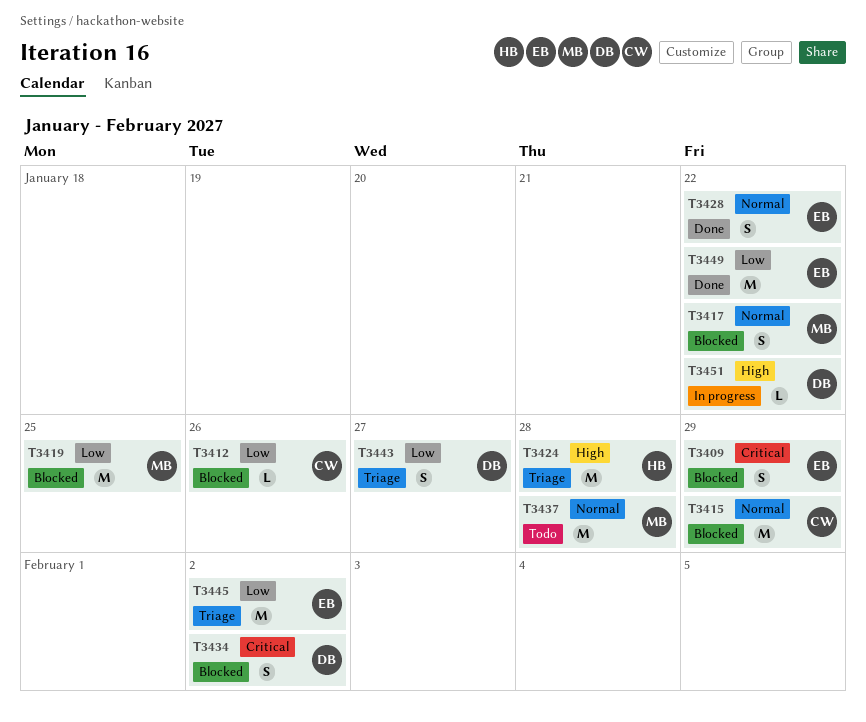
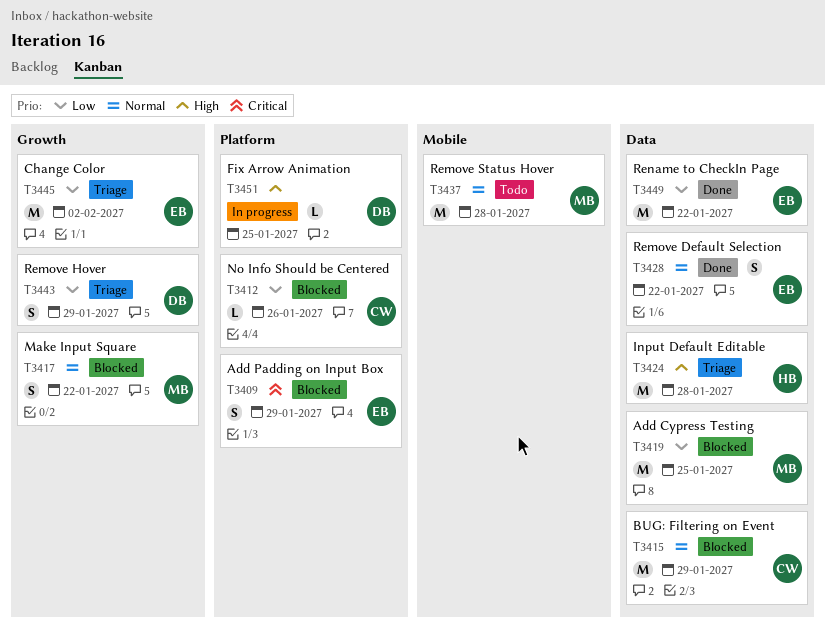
T3434: present -> none
T3443, due: Jan 27 -> Jan 29
T3451, due: Jan 22 -> Jan 25

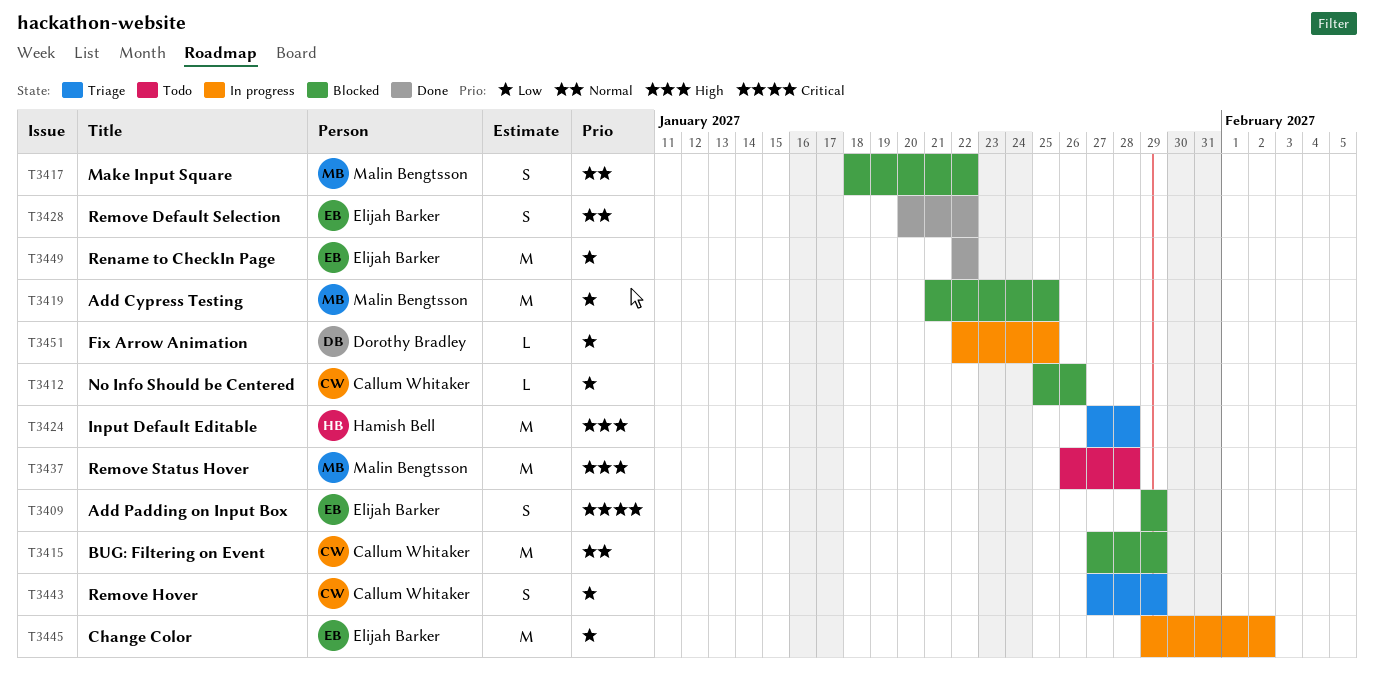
T3437, priority: Normal -> High
T3443, owner: Dorothy Bradley -> Callum Whitaker
T3445, status: Triage -> In progress
T3451, priority: High -> Low

